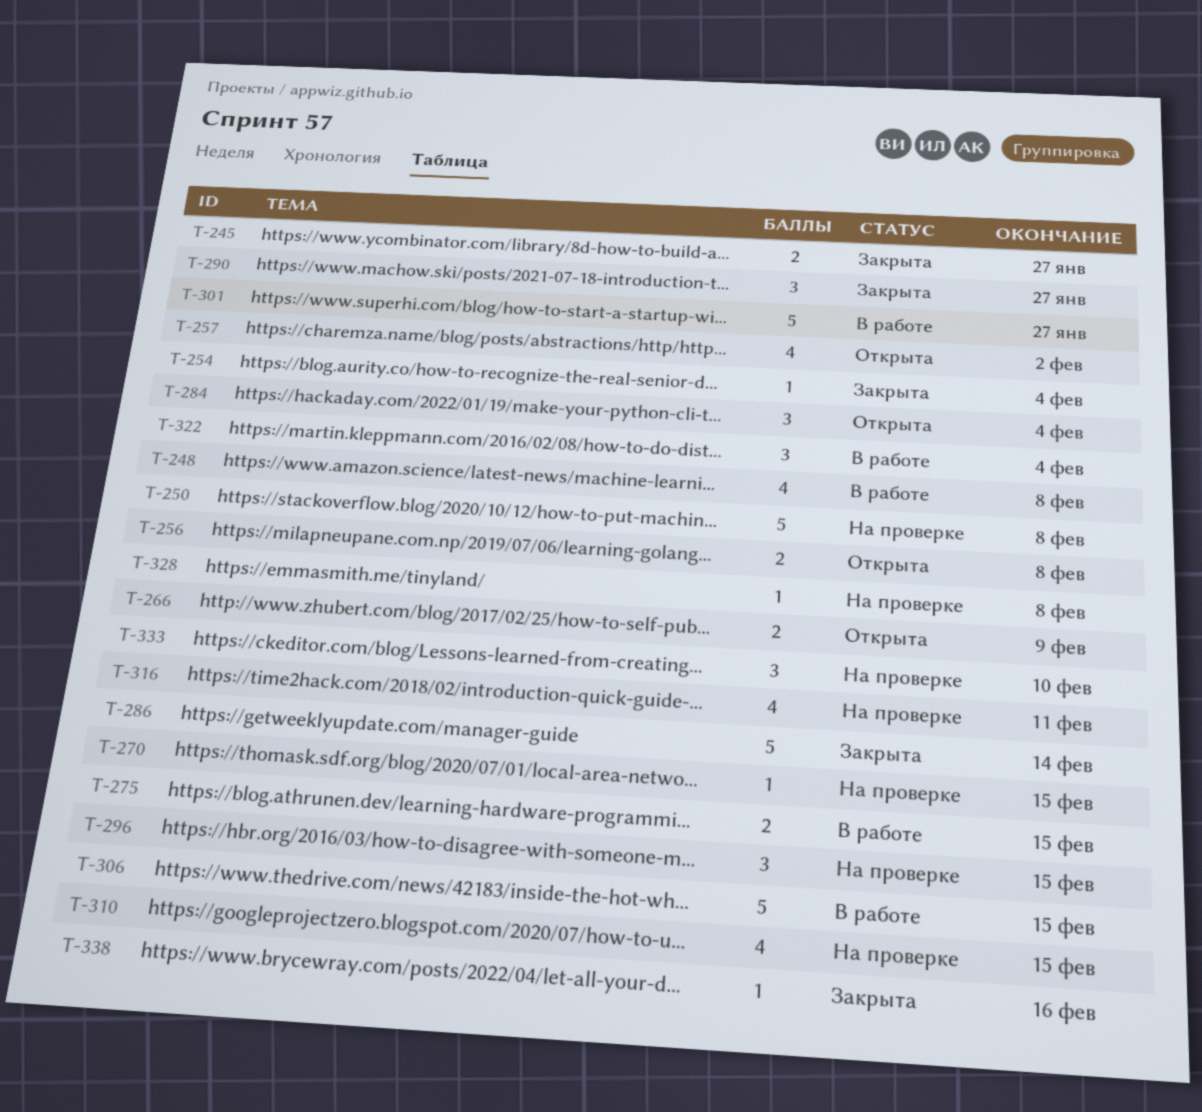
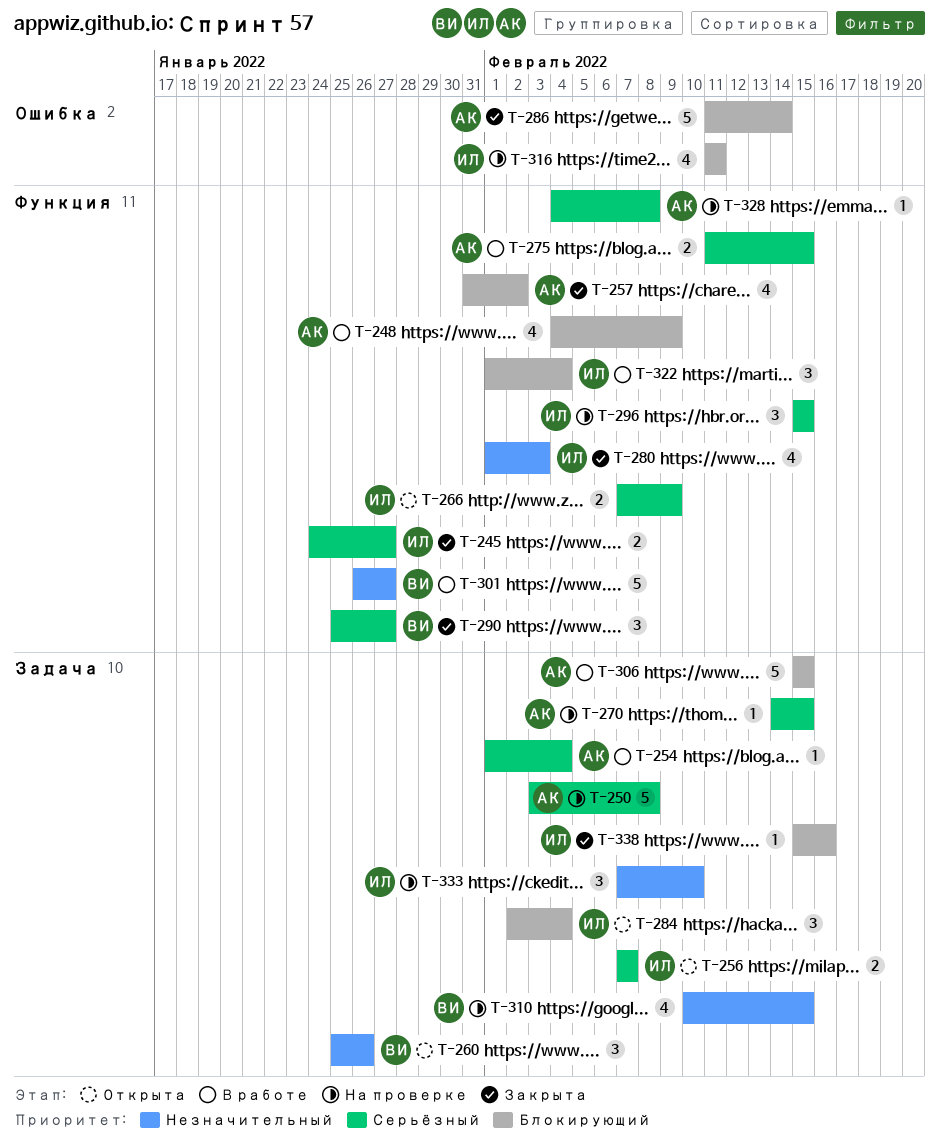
T-248, due: Feb 8 -> Feb 9
T-254, status: Закрыта -> В работе
T-256, due: Feb 8 -> Feb 7
T-257, status: Открыта -> Закрыта
T-260: none -> present
T-280: none -> present

